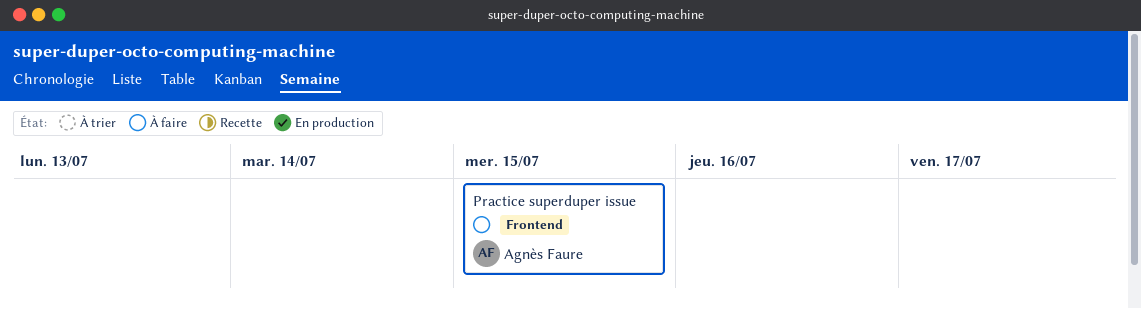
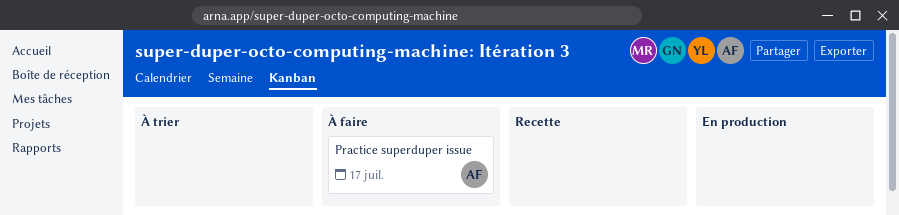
Practice superduper issue, due: Jul 15 -> Jul 17

